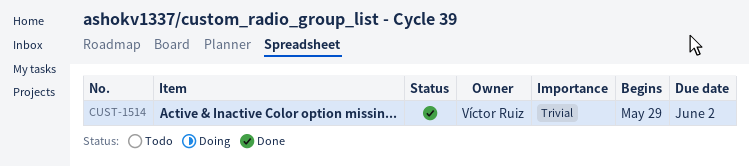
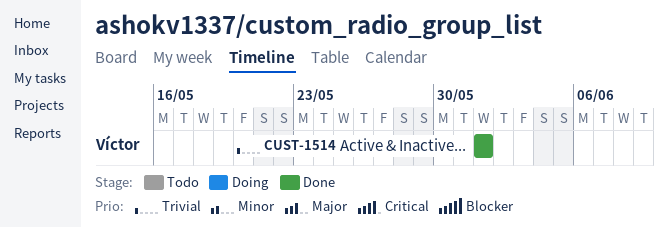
CUST-1514, start: May 29 -> Jun 1
CUST-1514, due: Jun 2 -> Jun 1

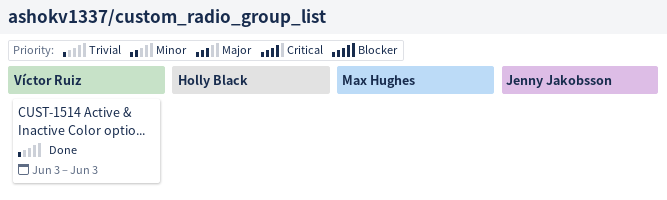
CUST-1514, start: Jun 1 -> Jun 3
CUST-1514, due: Jun 1 -> Jun 3

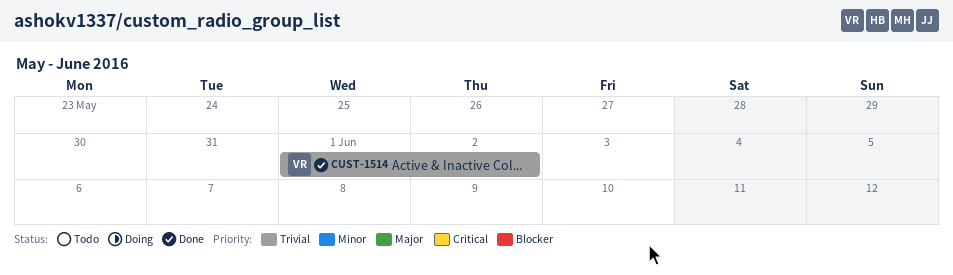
CUST-1514, start: Jun 3 -> Jun 1
CUST-1514, due: Jun 3 -> Jun 2

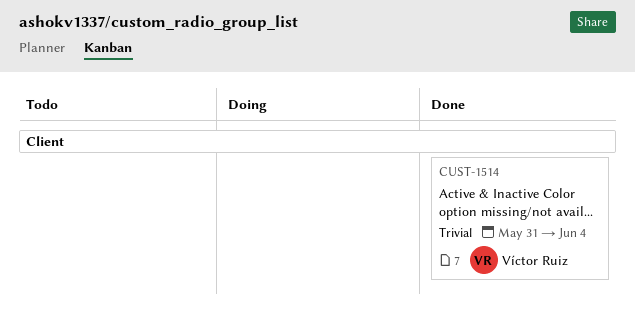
CUST-1514, start: Jun 1 -> May 31
CUST-1514, due: Jun 2 -> Jun 4

